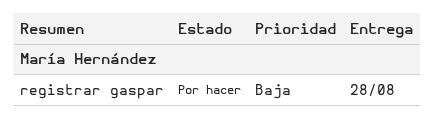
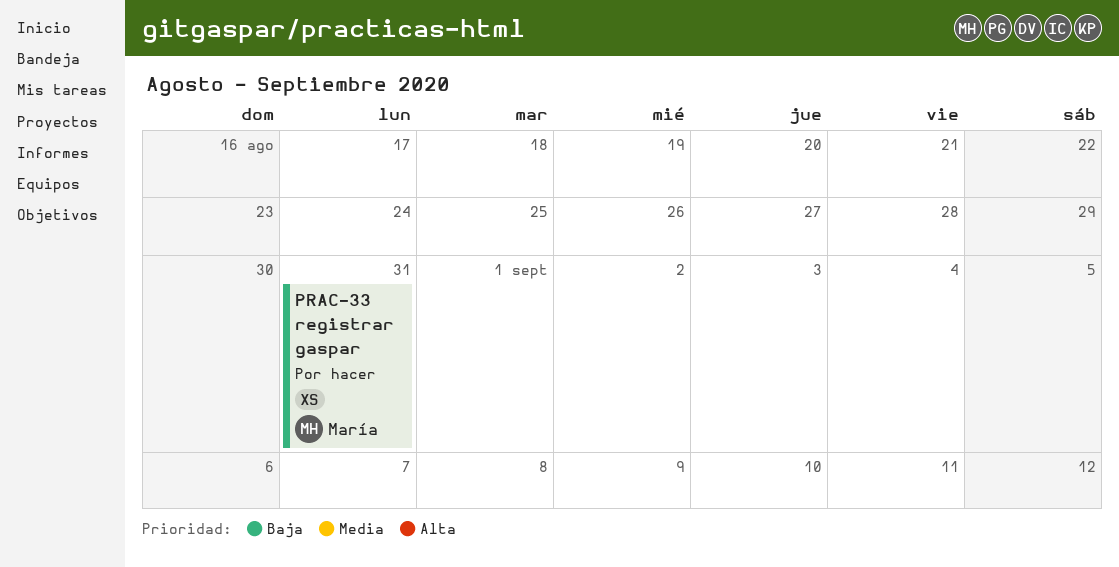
registrar gaspar, due: Aug 28 -> Aug 31

